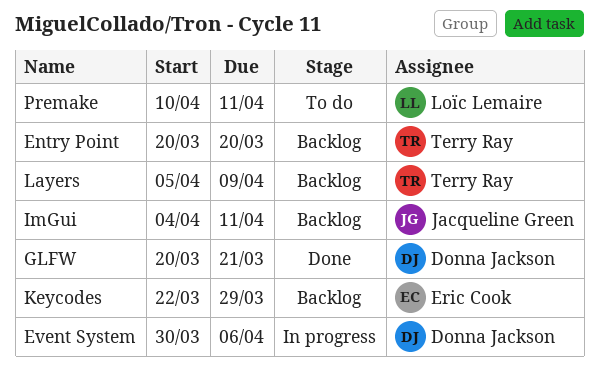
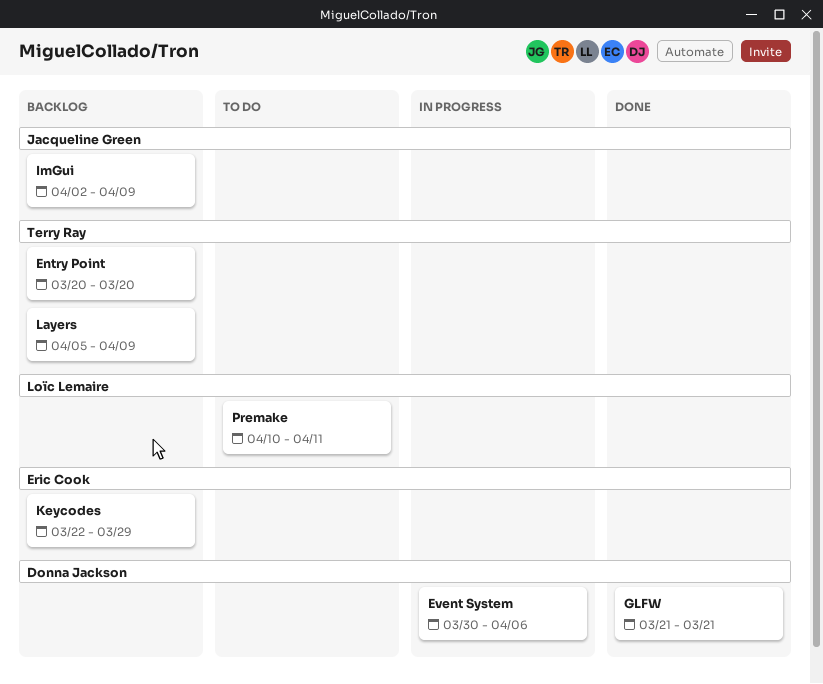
GLFW, start: Mar 20 -> Mar 21
ImGui, start: Apr 4 -> Apr 2
ImGui, due: Apr 11 -> Apr 9

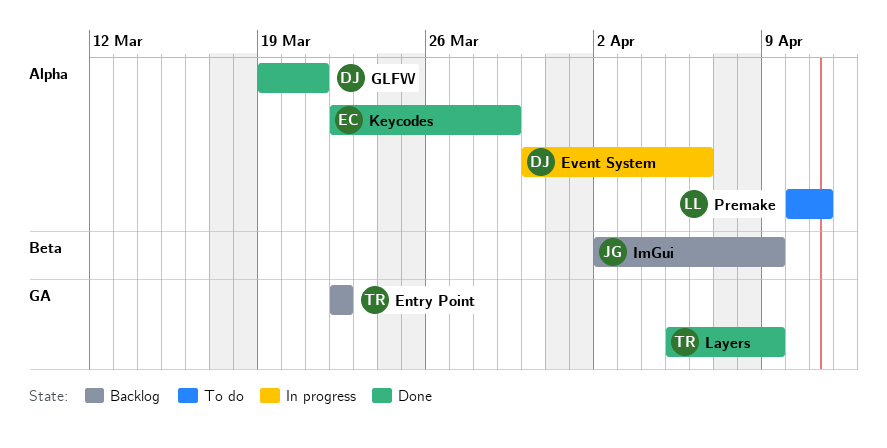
Entry Point, start: Mar 20 -> Mar 22
Entry Point, due: Mar 20 -> Mar 22
GLFW, start: Mar 21 -> Mar 19
Keycodes, status: Backlog -> Done
Layers, status: Backlog -> Done

